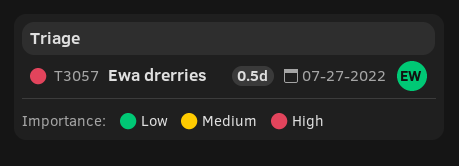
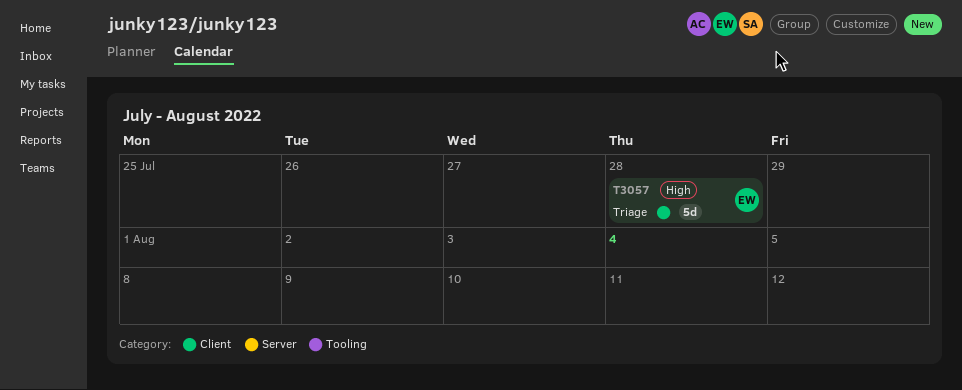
T3057, estimate: 0.5d -> 5d
T3057, due: Jul 27 -> Jul 28

